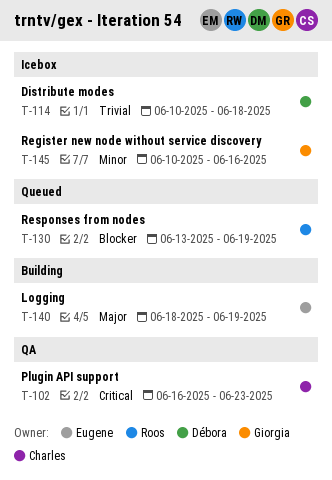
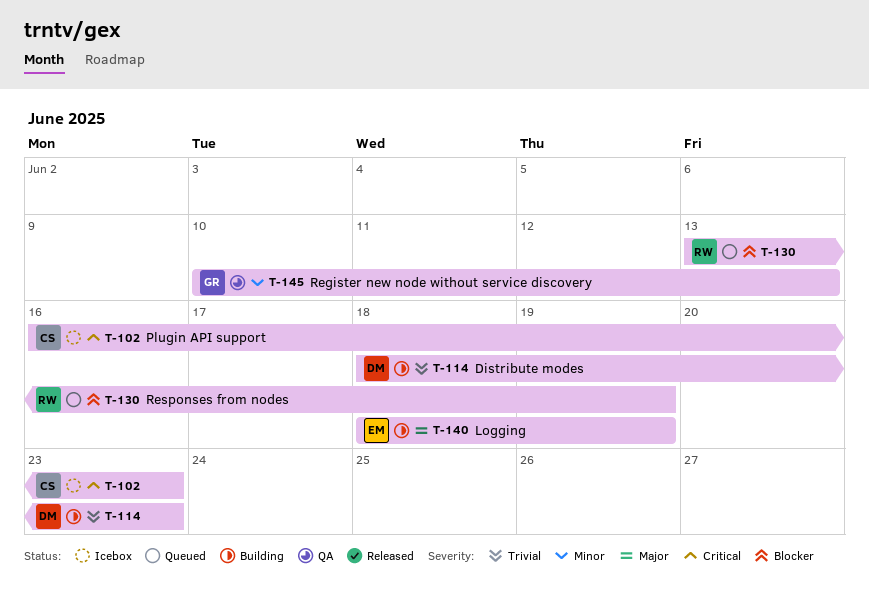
T-102, status: QA -> Icebox
T-114, status: Icebox -> Building
T-114, start: Jun 10 -> Jun 18
T-114, due: Jun 18 -> Jun 23
T-145, status: Icebox -> QA
T-145, due: Jun 16 -> Jun 13

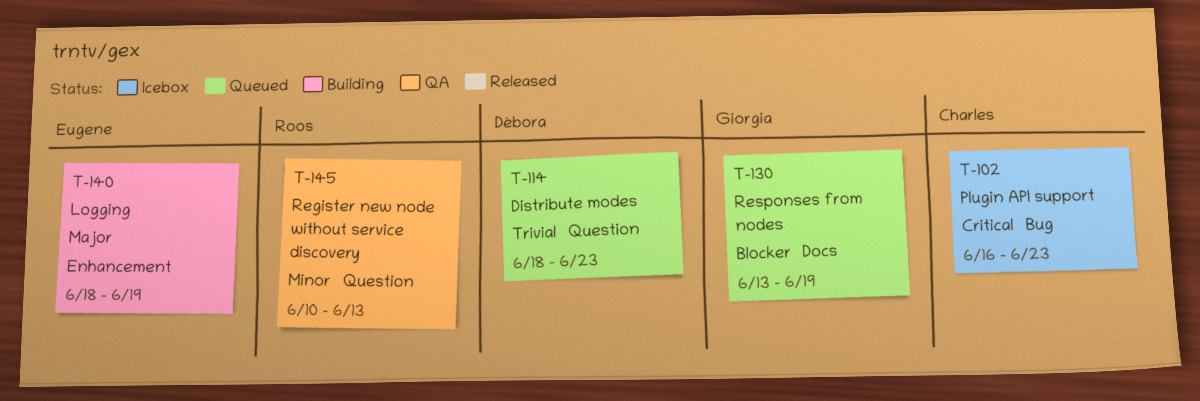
T-114, status: Building -> Queued
T-130, owner: Roos -> Giorgia
T-145, owner: Giorgia -> Roos

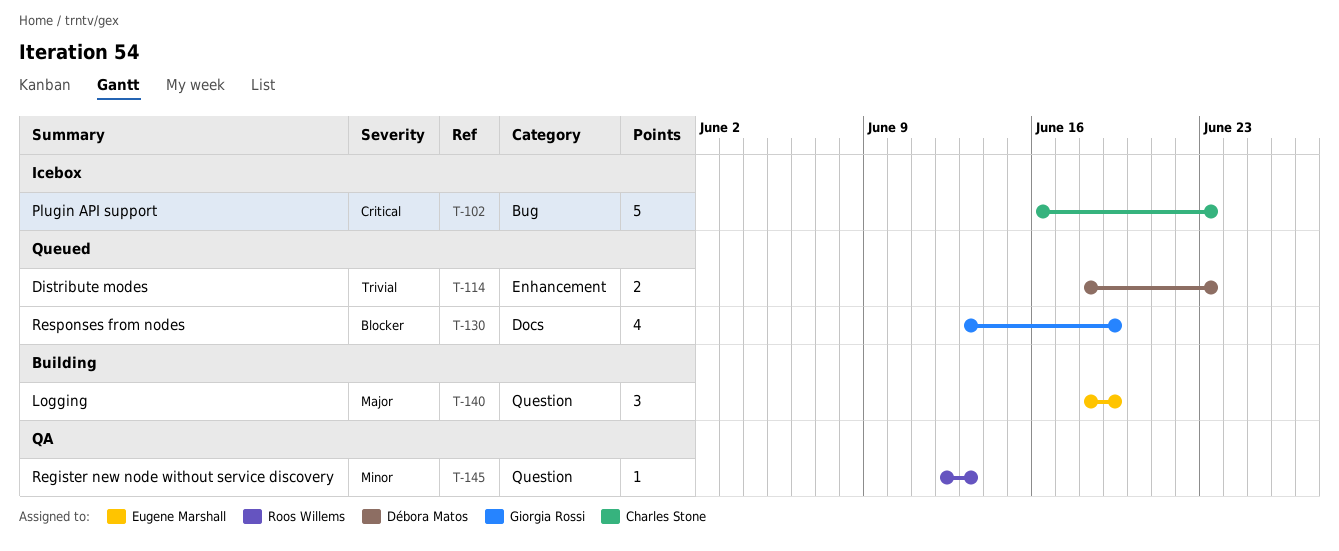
T-114, label: Question -> Enhancement
T-140, label: Enhancement -> Question
T-145, start: Jun 10 -> Jun 12

